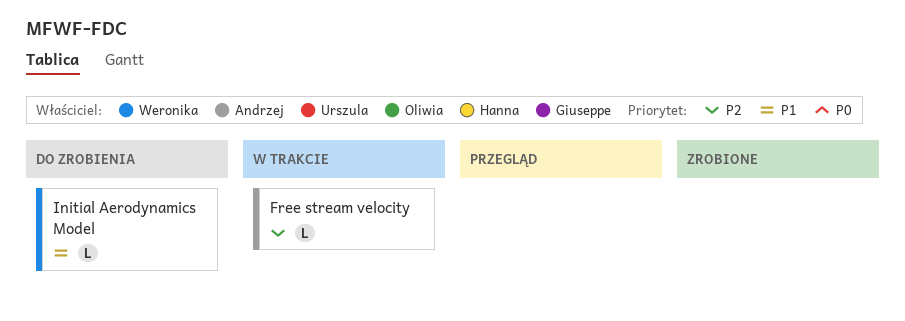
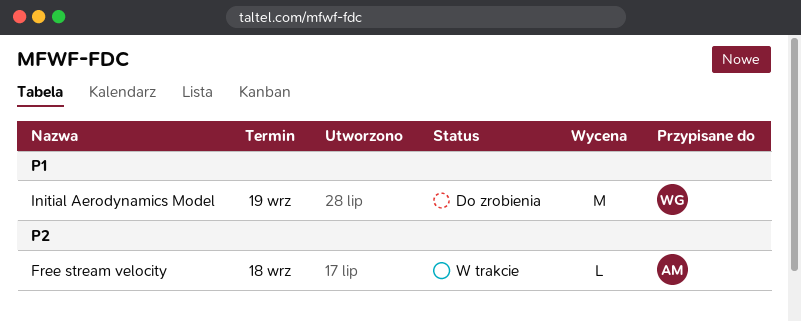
Initial Aerodynamics Model, estimate: L -> M

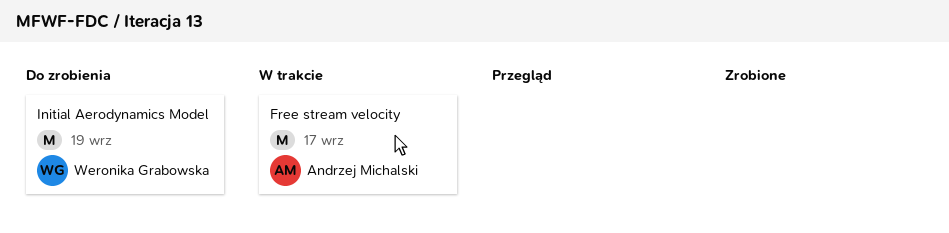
Free stream velocity, estimate: L -> M
Free stream velocity, due: Sep 18 -> Sep 17

